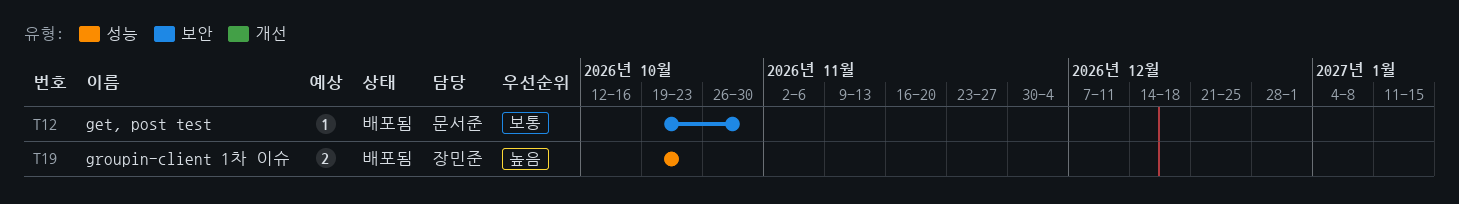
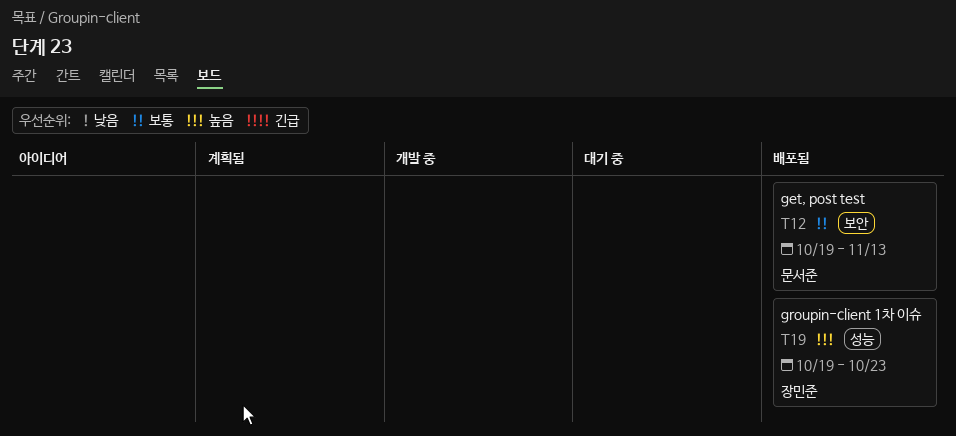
T12, due: Oct 30 -> Nov 13

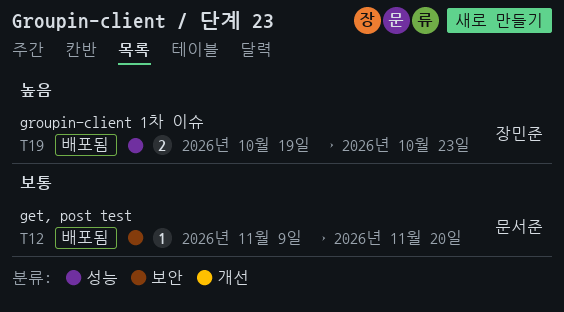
T12, start: Oct 19 -> Nov 9
T12, due: Nov 13 -> Nov 20

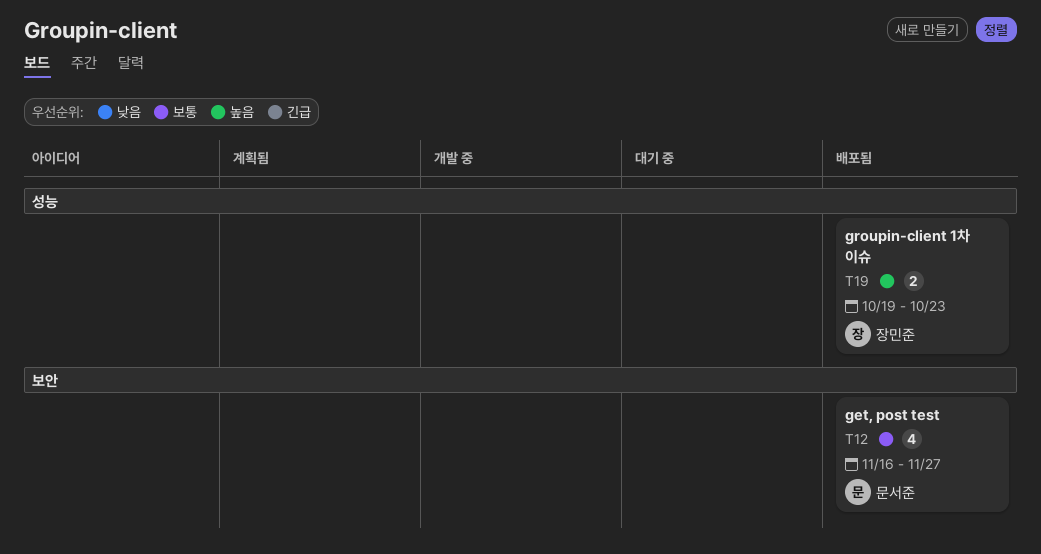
T12, estimate: 1 -> 4
T12, start: Nov 9 -> Nov 16
T12, due: Nov 20 -> Nov 27

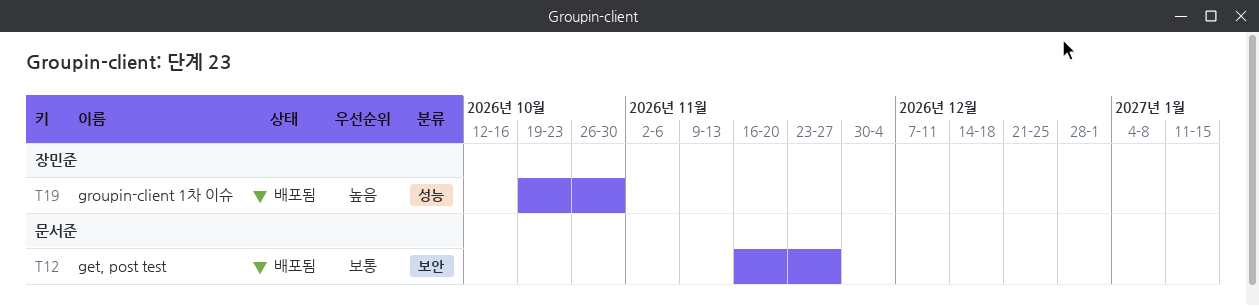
T19, due: Oct 23 -> Oct 30

